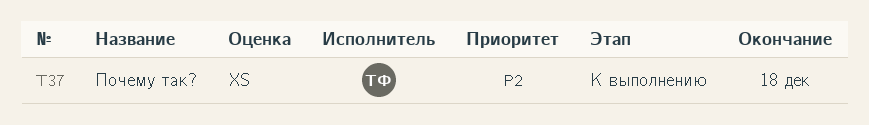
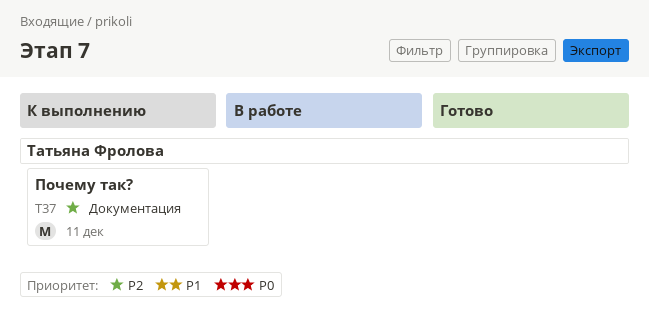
T37, estimate: XS -> M
T37, due: Dec 18 -> Dec 11

